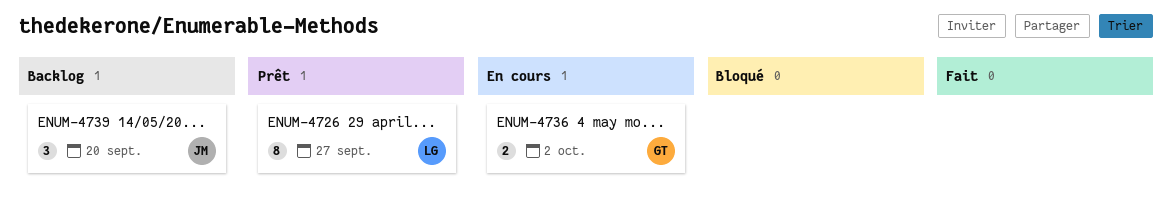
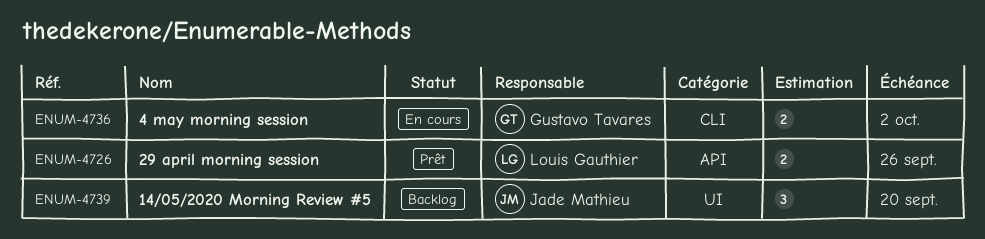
ENUM-4726, estimate: 8 -> 2
ENUM-4726, due: Sep 27 -> Sep 26

